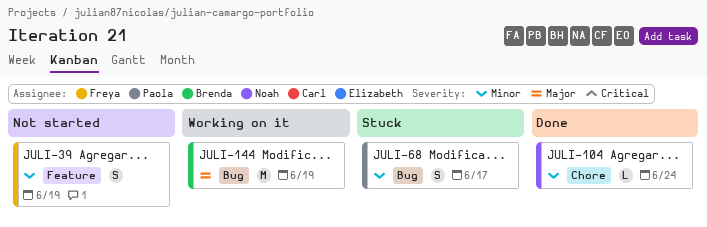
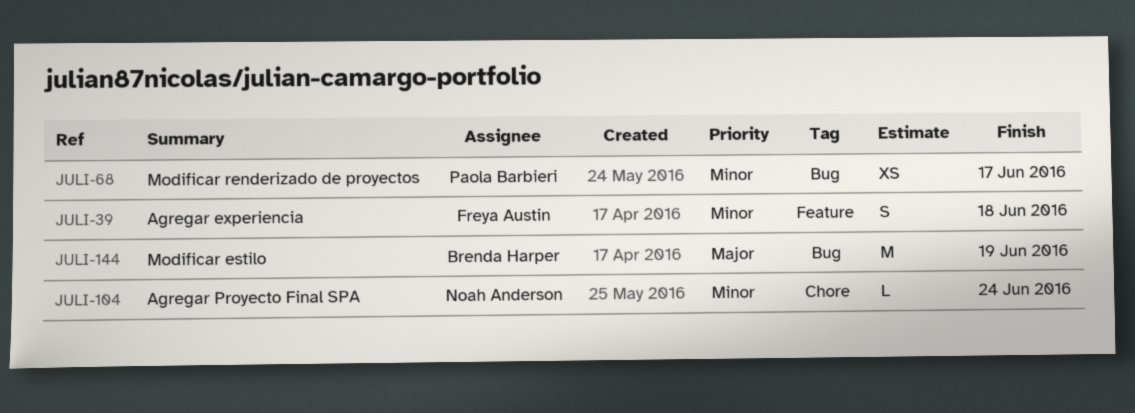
JULI-39, due: Jun 19 -> Jun 18
JULI-68, estimate: S -> XS

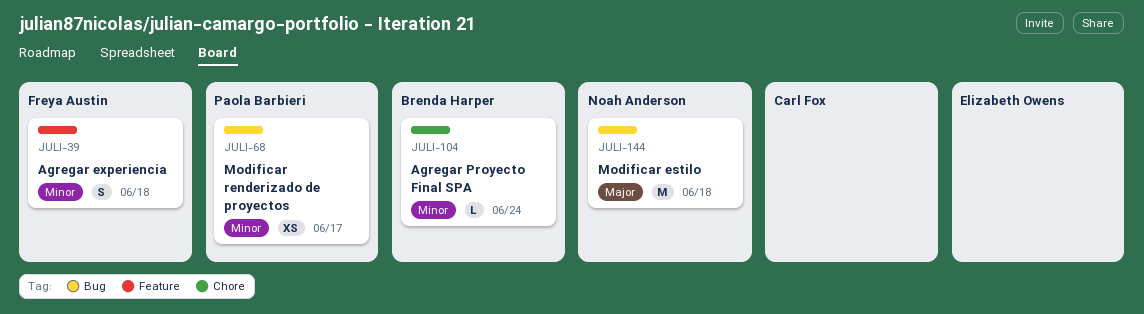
JULI-104, owner: Noah Anderson -> Brenda Harper
JULI-144, owner: Brenda Harper -> Noah Anderson
JULI-144, due: Jun 19 -> Jun 18

